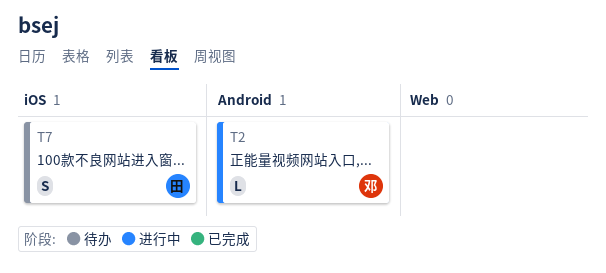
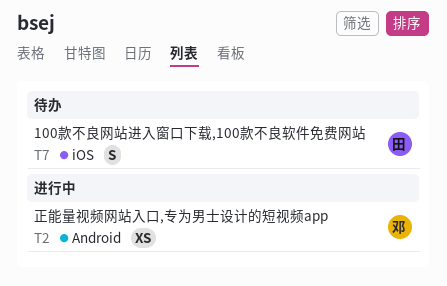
T2, estimate: L -> XS

